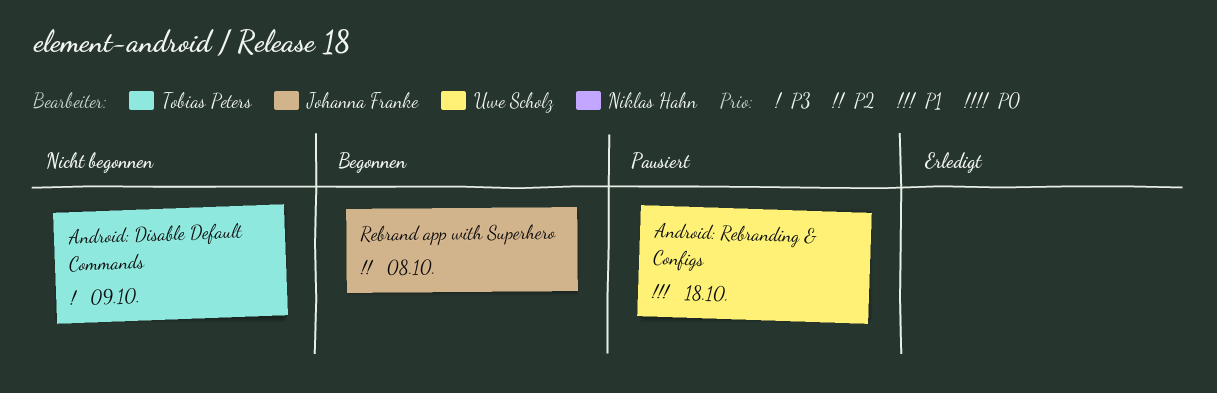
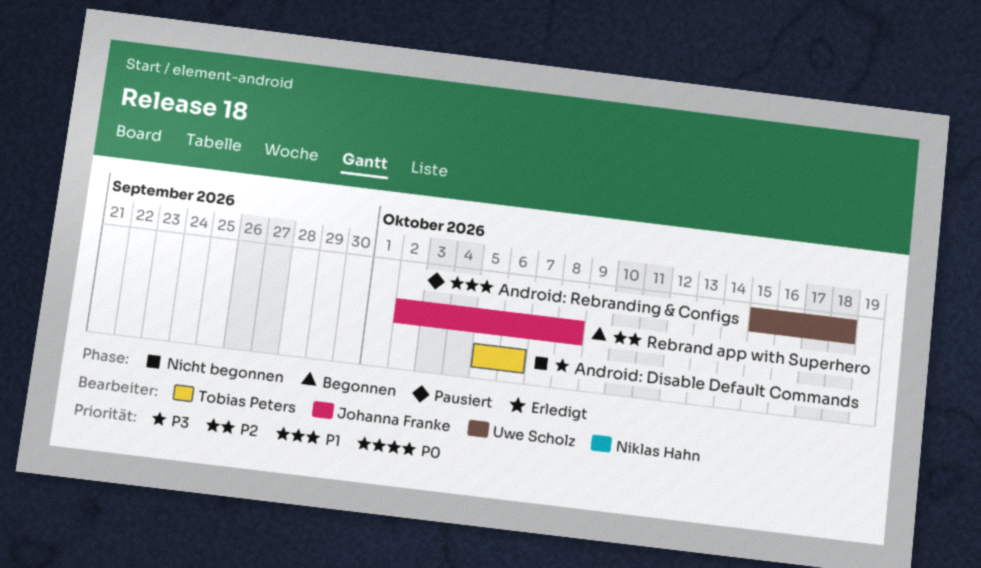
Android: Disable Default Commands, due: Oct 9 -> Oct 6

